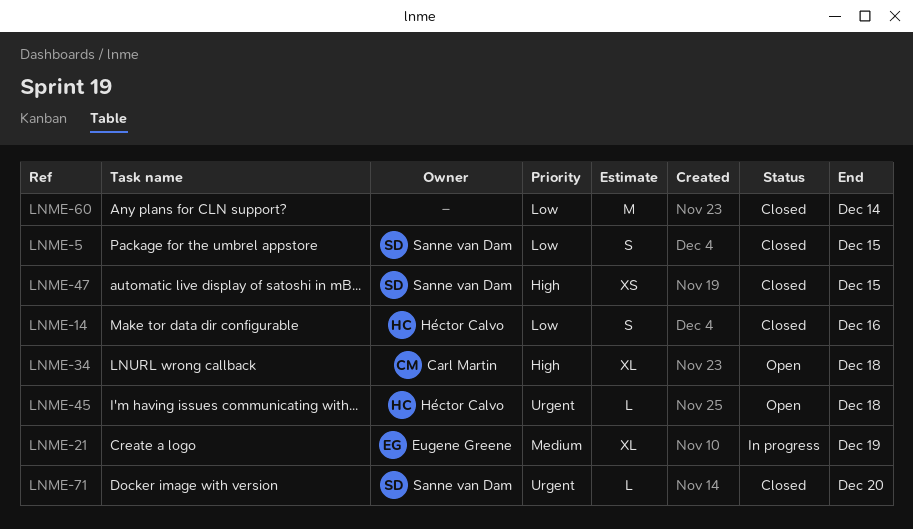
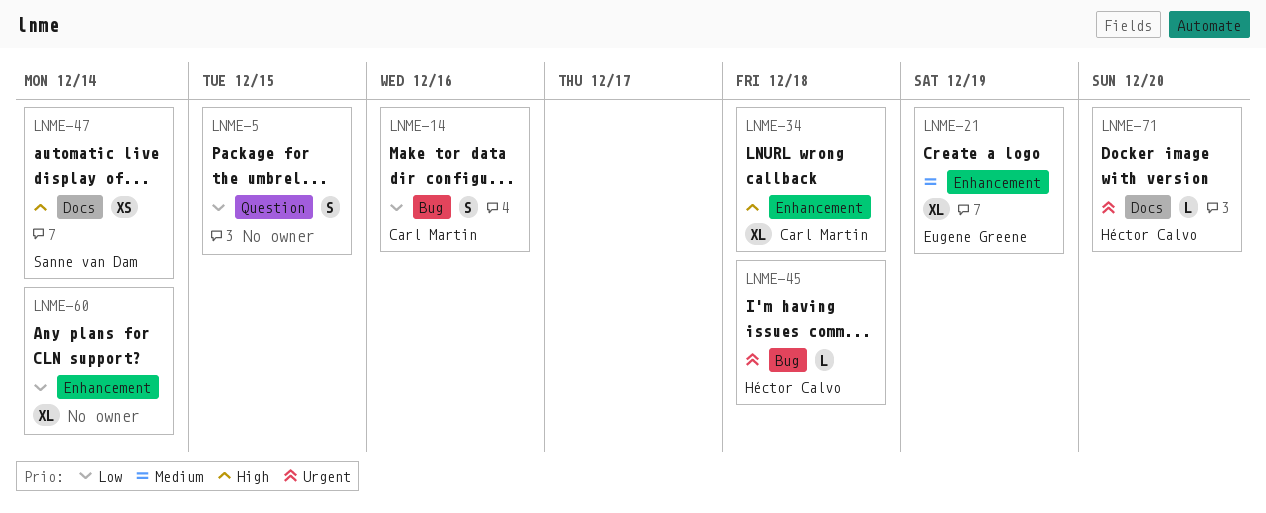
LNME-5, owner: Sanne van Dam -> none
LNME-14, owner: Héctor Calvo -> Carl Martin
LNME-47, due: Dec 15 -> Dec 14
LNME-60, estimate: M -> XL
LNME-71, owner: Sanne van Dam -> Héctor Calvo

